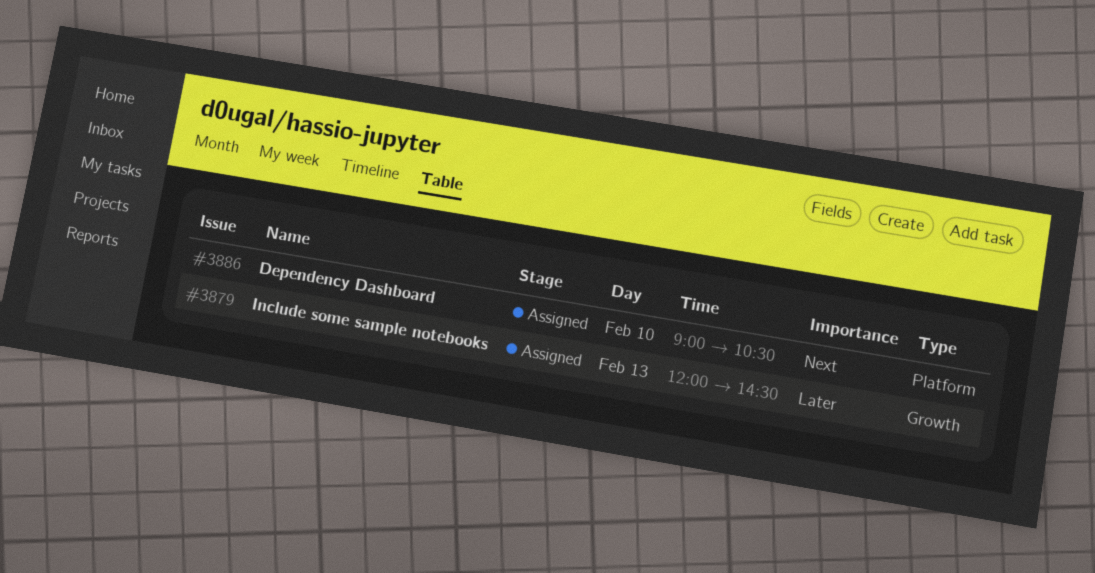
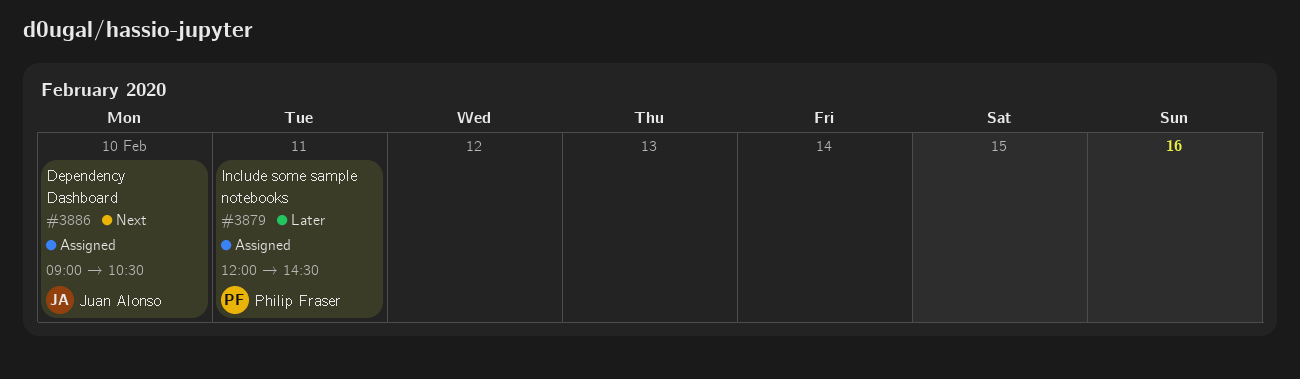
#3879, day: Feb 13 -> Feb 11

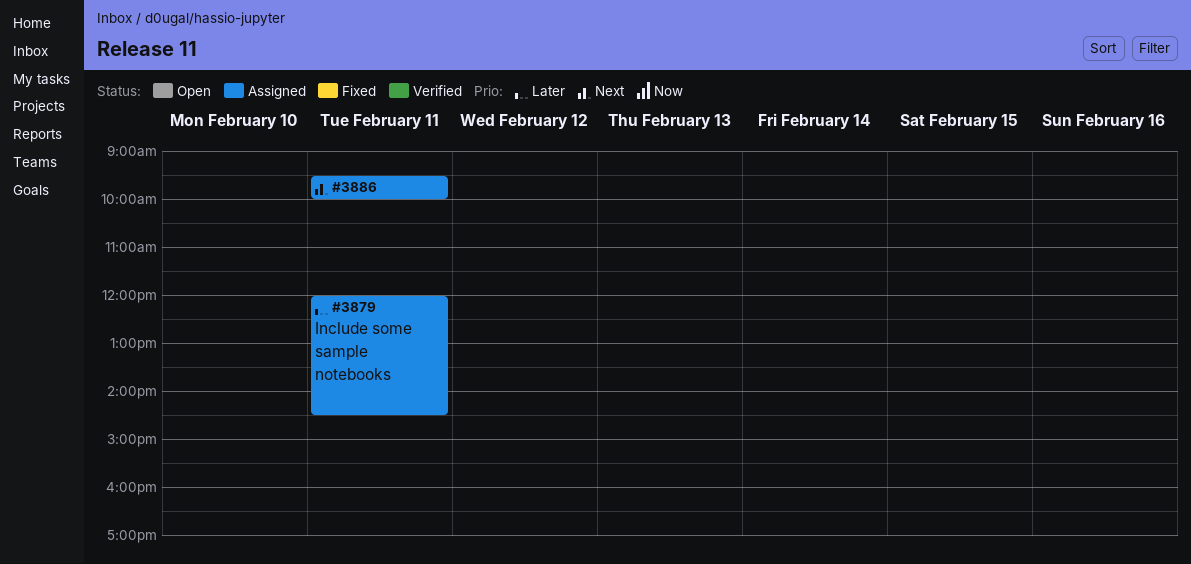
#3886, day: Feb 10 -> Feb 11
#3886, begins: 09:00 -> 09:30
#3886, ends: 10:30 -> 10:00

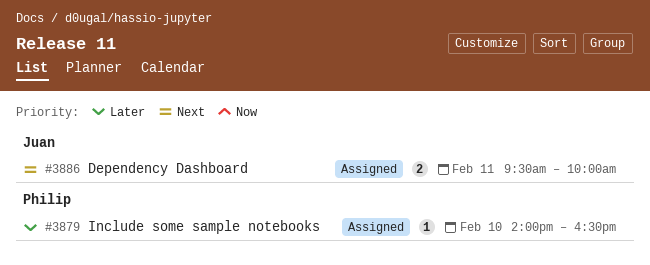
#3879, day: Feb 11 -> Feb 10
#3879, begins: 12:00 -> 14:00
#3879, ends: 14:30 -> 16:30

